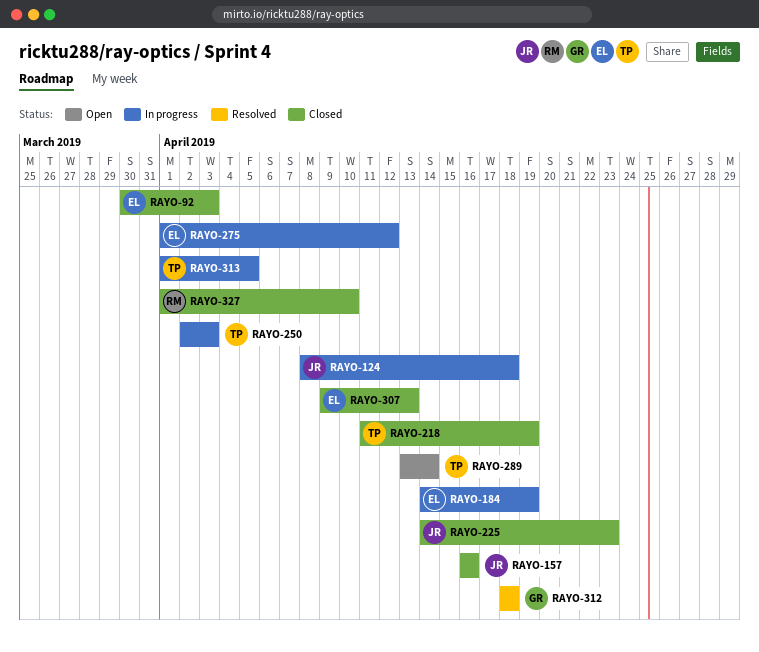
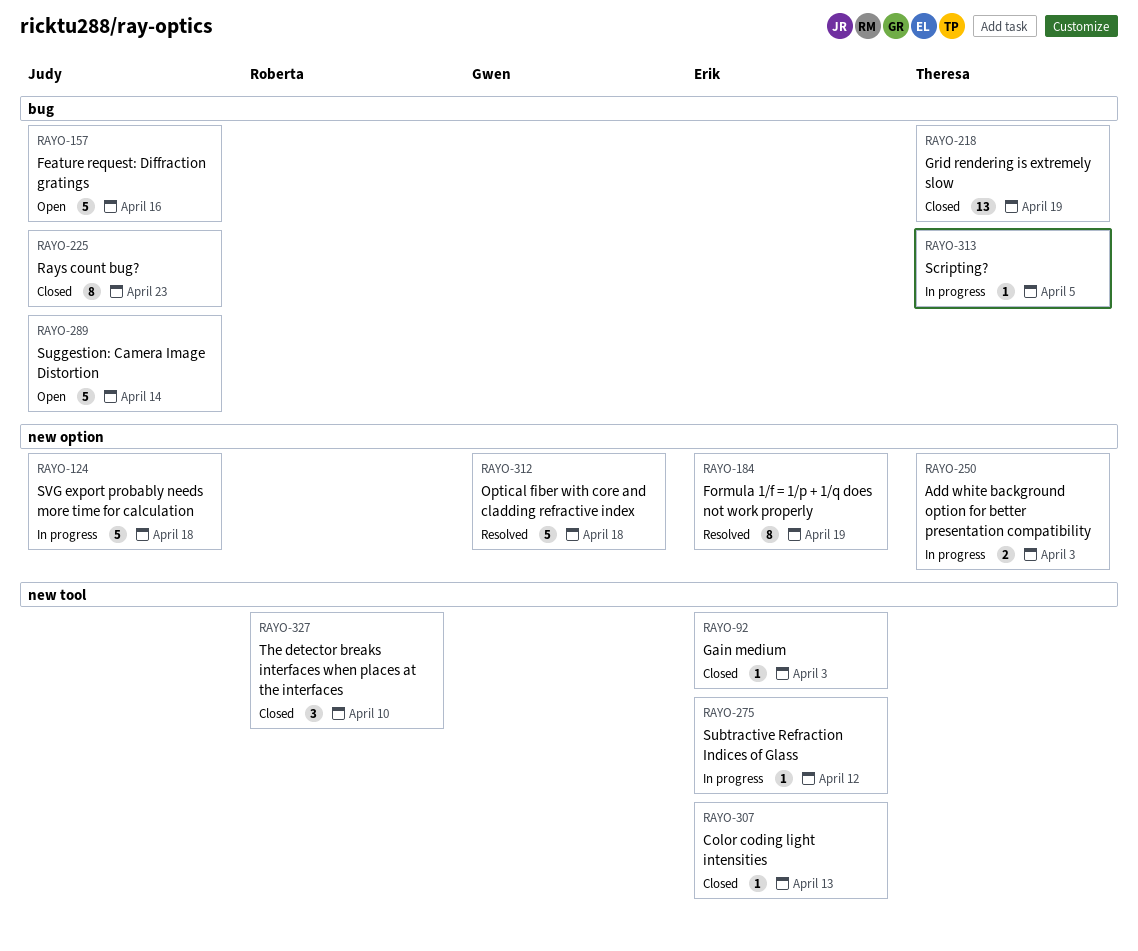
RAYO-157, status: Closed -> Open
RAYO-184, status: In progress -> Resolved
RAYO-289, owner: Theresa -> Judy

